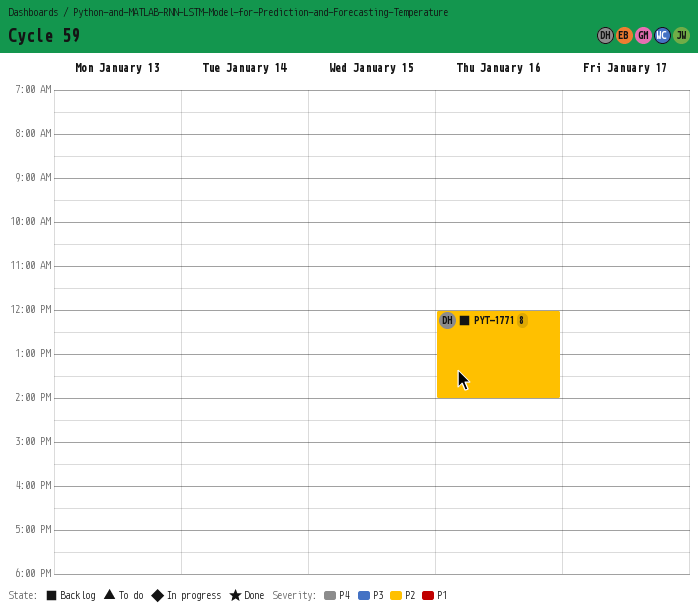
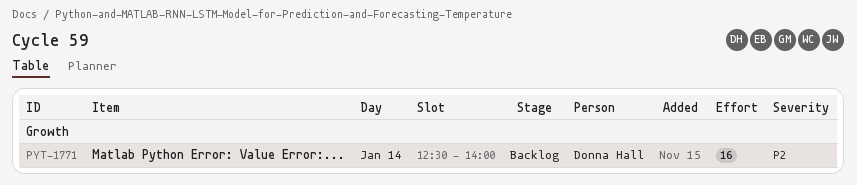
PYT-1771, estimate: 8 -> 16
PYT-1771, day: Jan 16 -> Jan 14
PYT-1771, begins: 12:00 -> 12:30

